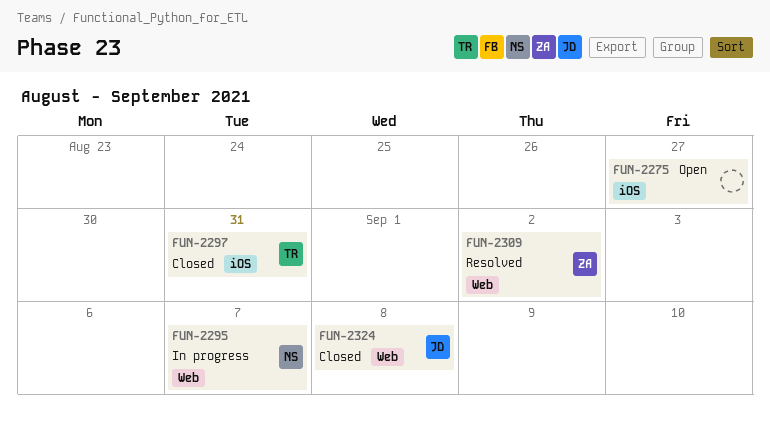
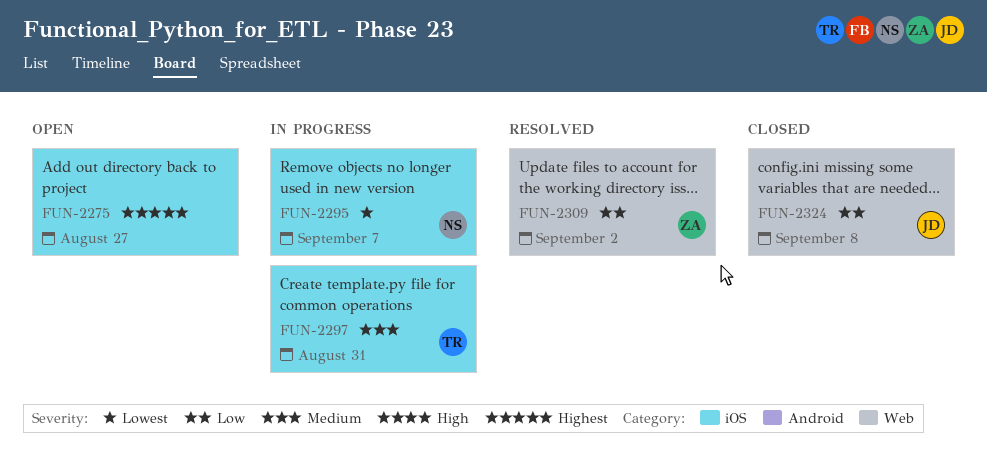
FUN-2295, label: Web -> iOS
FUN-2297, status: Closed -> In progress

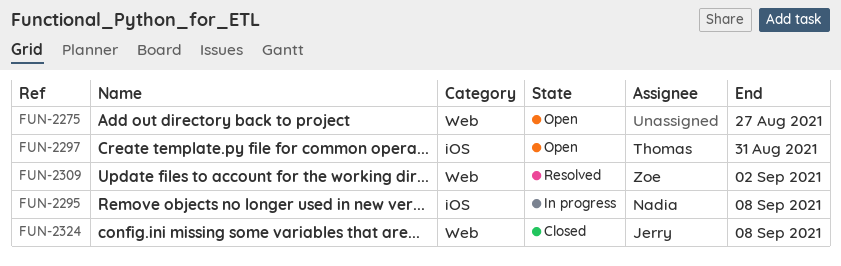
FUN-2275, label: iOS -> Web
FUN-2295, due: Sep 7 -> Sep 8
FUN-2297, status: In progress -> Open

